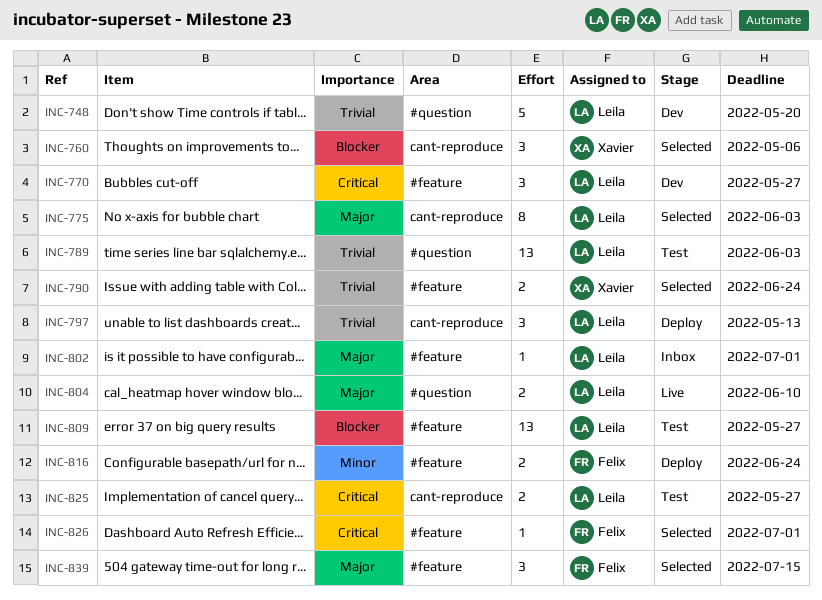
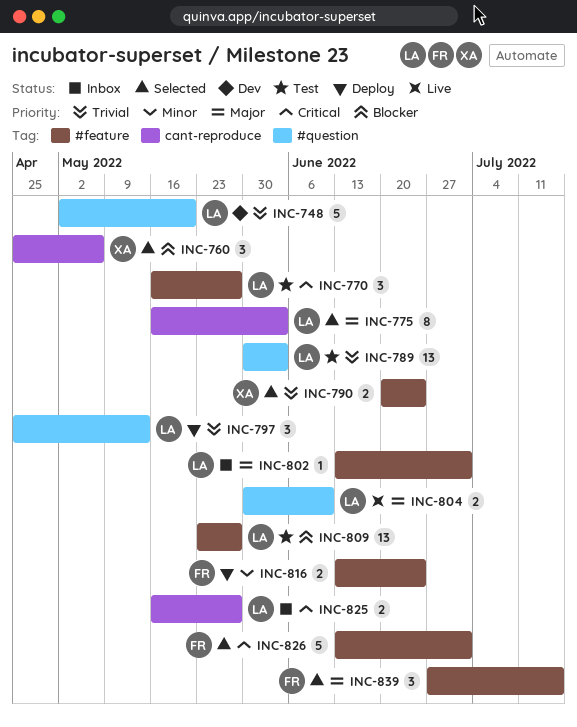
INC-770, status: Dev -> Test
INC-797, label: cant-reproduce -> #question
INC-825, status: Test -> Inbox
INC-826, estimate: 1 -> 5

